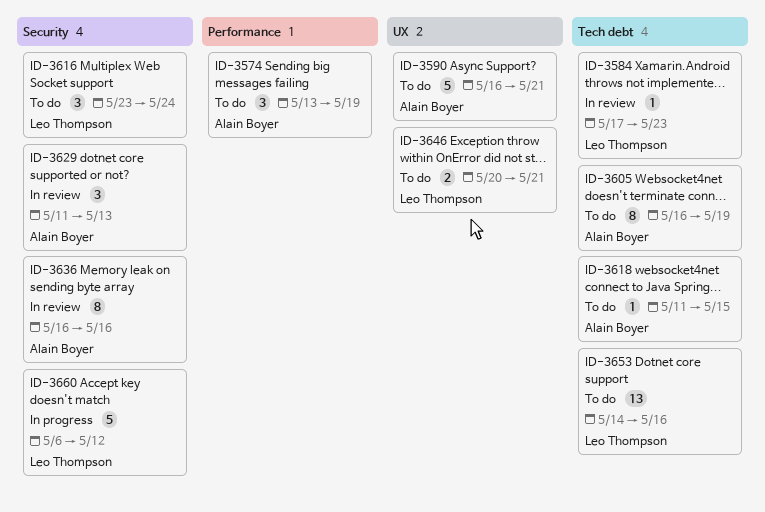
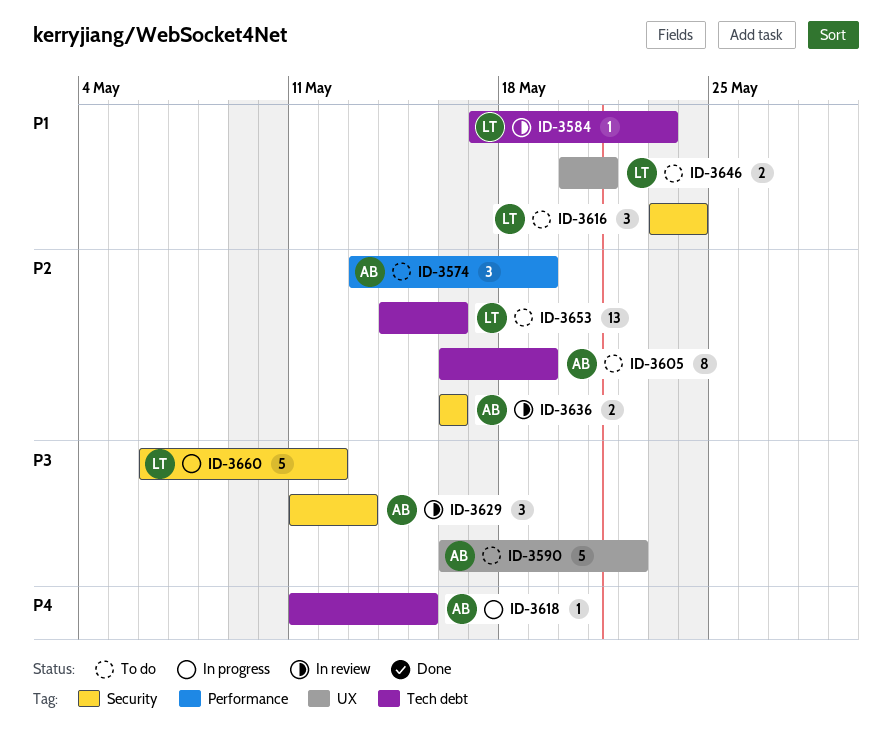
ID-3590, due: May 21 -> May 22
ID-3618, status: To do -> In progress
ID-3636, estimate: 8 -> 2

